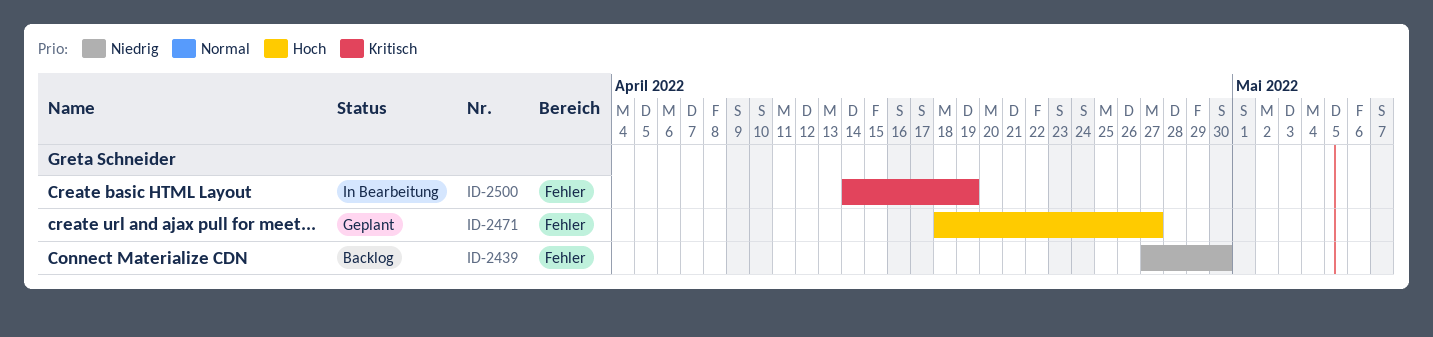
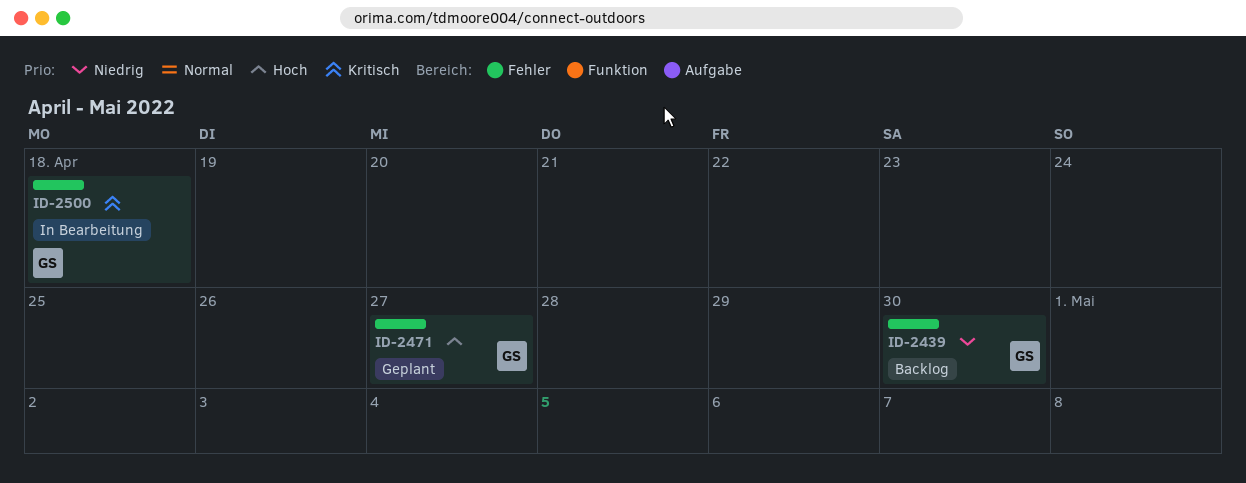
ID-2500, due: Apr 19 -> Apr 18

